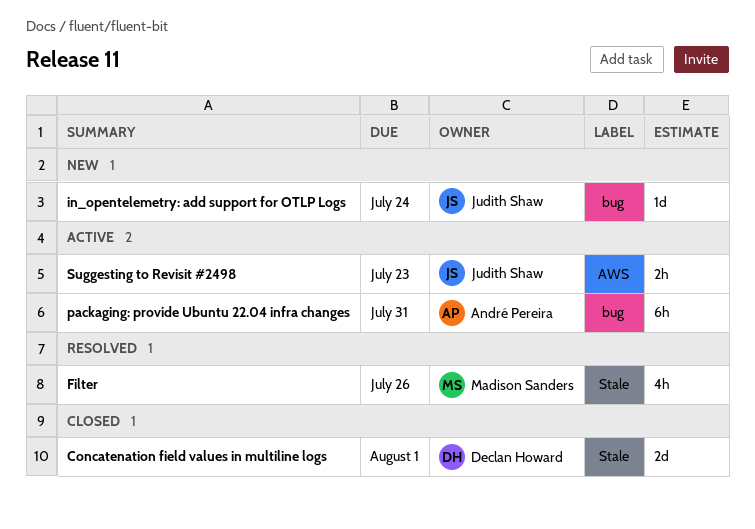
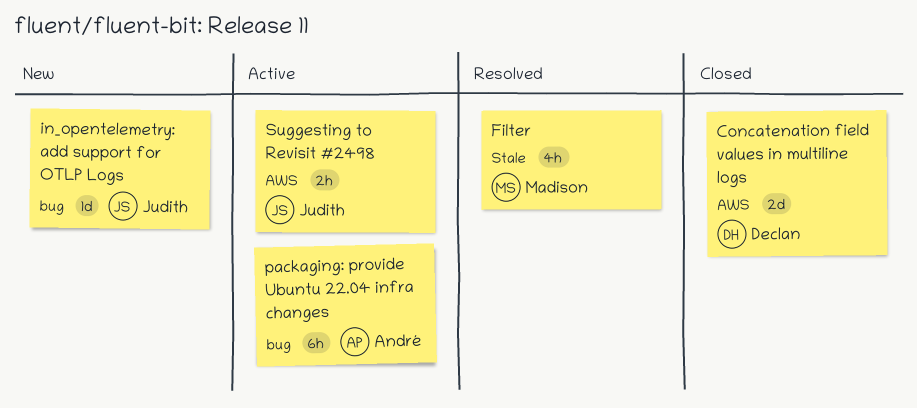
Concatenation field values in multiline logs, label: Stale -> AWS

